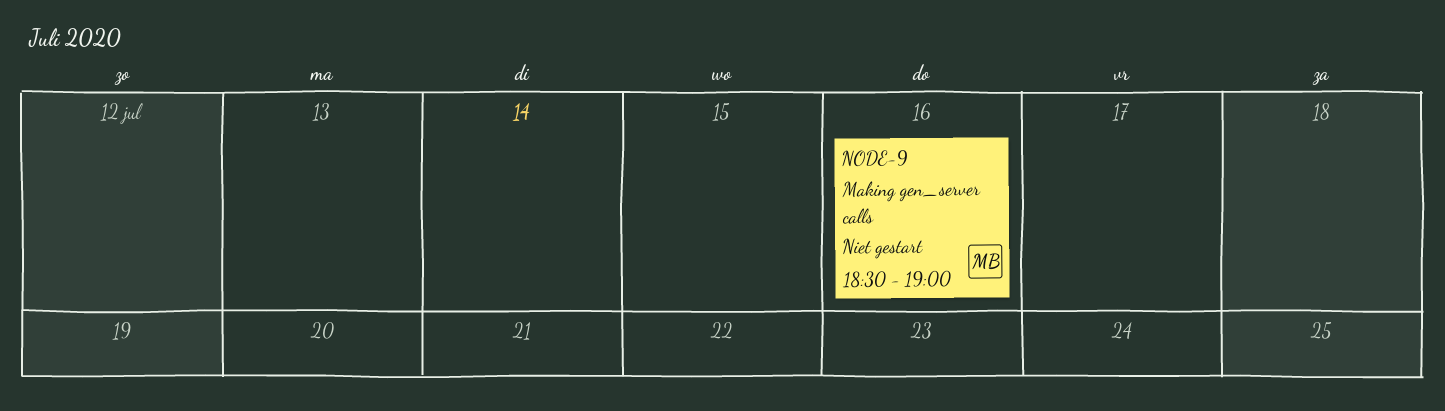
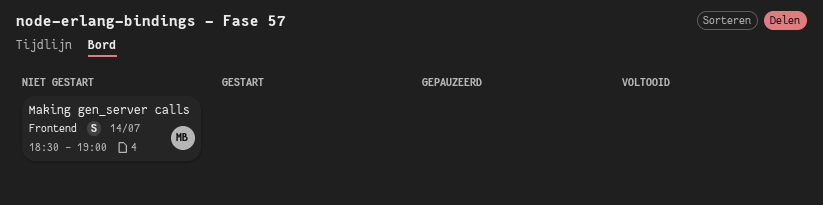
Making gen_server calls, day: Jul 16 -> Jul 14

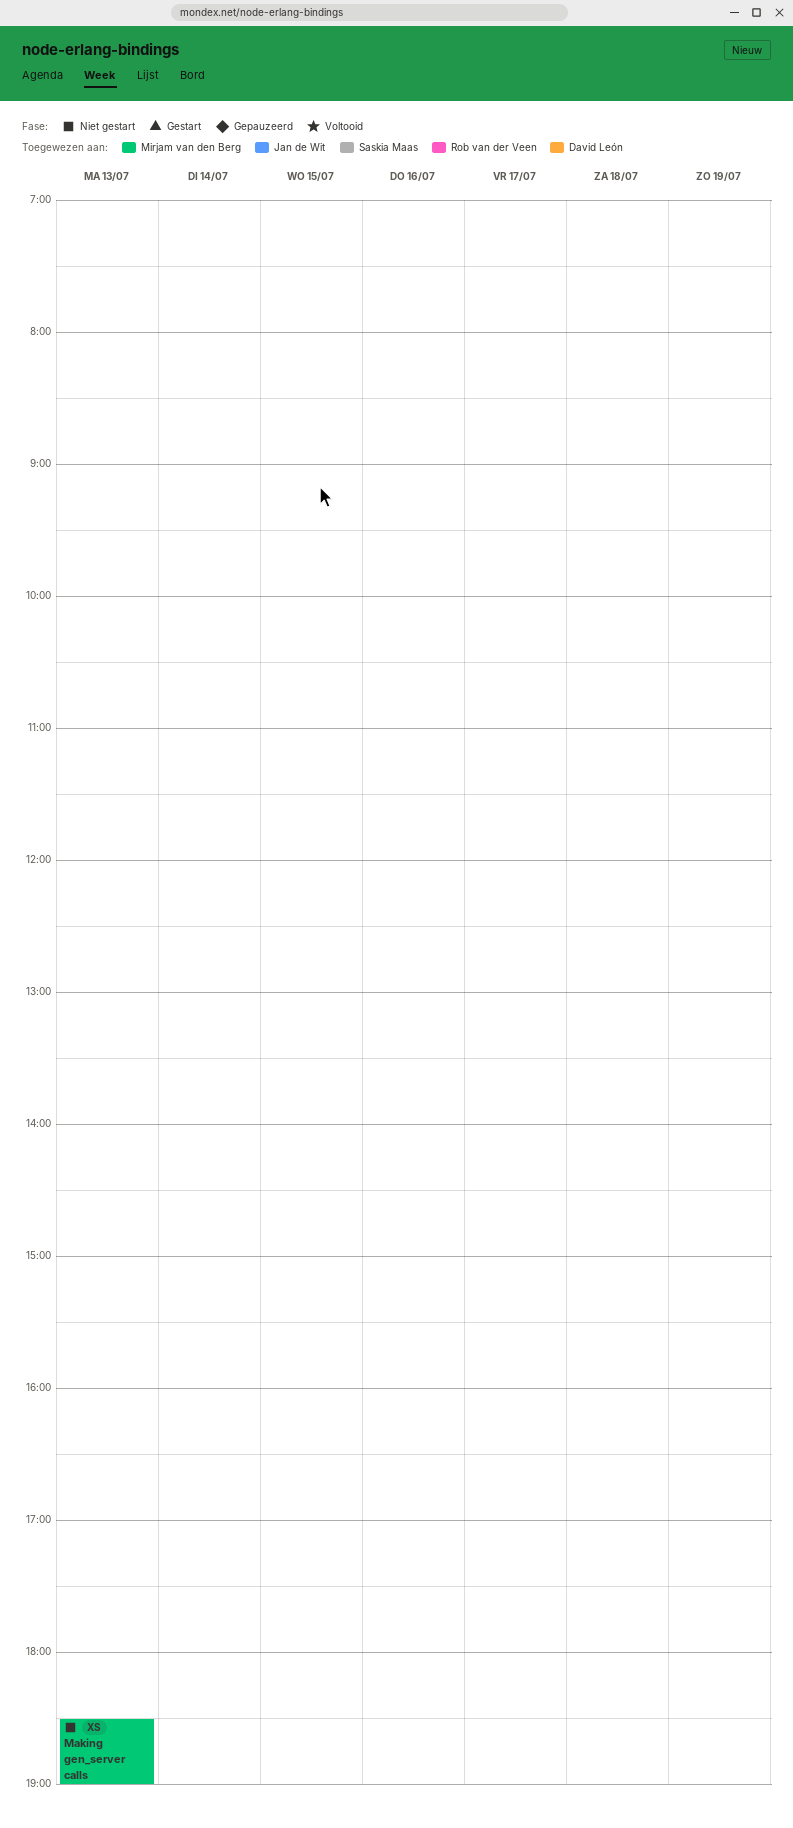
Making gen_server calls, estimate: S -> XS
Making gen_server calls, day: Jul 14 -> Jul 13

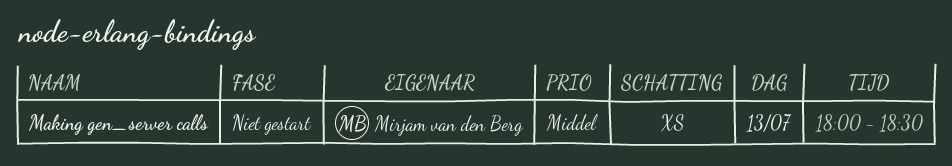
Making gen_server calls, begins: 18:30 -> 18:00
Making gen_server calls, ends: 19:00 -> 18:30

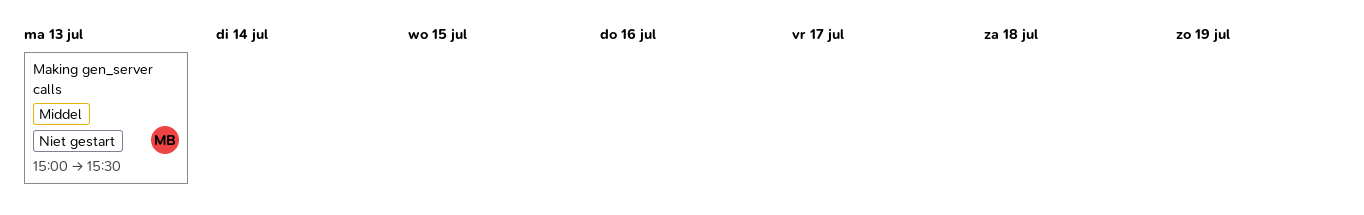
Making gen_server calls, begins: 18:00 -> 15:00
Making gen_server calls, ends: 18:30 -> 15:30

